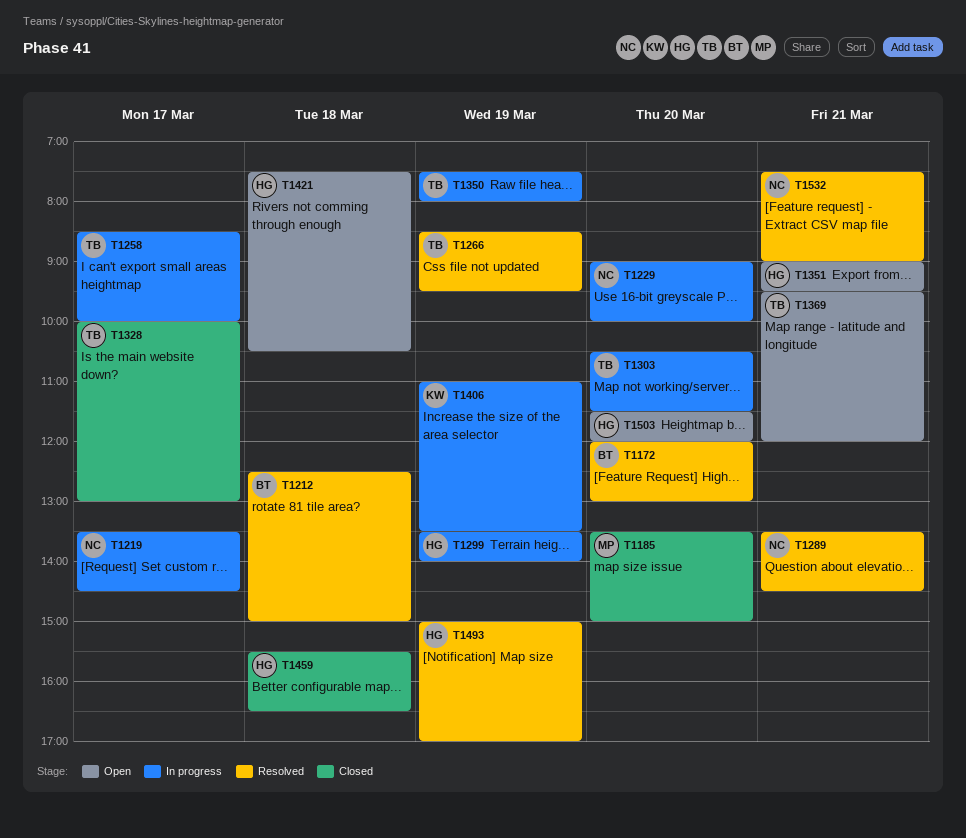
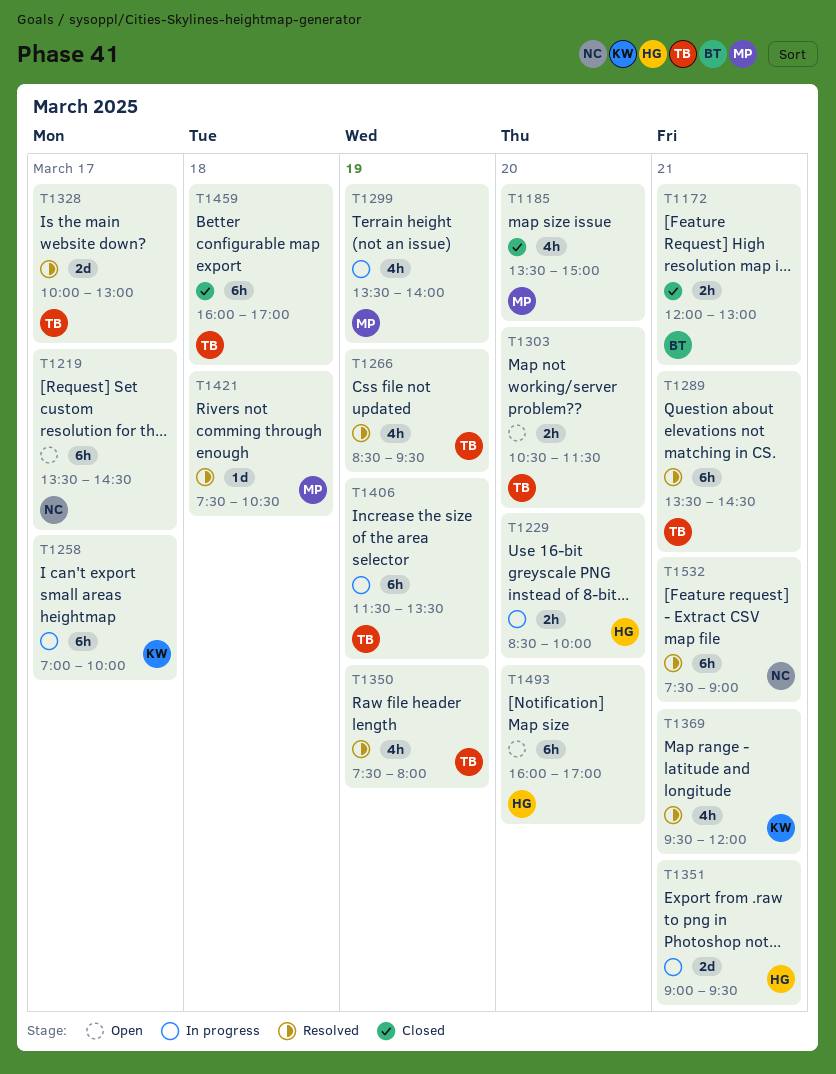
T1172, status: Resolved -> Closed
T1172, day: Mar 20 -> Mar 21
T1212: present -> none
T1219, status: In progress -> Open
T1229, owner: NC -> HG
T1229, begins: 09:00 -> 08:30
T1258, owner: TB -> KW
T1258, begins: 08:30 -> 07:00
T1289, owner: NC -> TB
T1299, owner: HG -> MP
T1303, status: In progress -> Open
T1328, status: Closed -> Resolved
T1350, status: In progress -> Resolved
T1351, status: Open -> In progress
T1369, status: Open -> Resolved
T1369, owner: TB -> KW
T1406, owner: KW -> TB
T1406, begins: 11:00 -> 11:30
T1421, status: Open -> Resolved
T1421, owner: HG -> MP
T1459, owner: HG -> TB
T1459, begins: 15:30 -> 16:00
T1459, ends: 16:30 -> 17:00
T1493, status: Resolved -> Open
T1493, day: Mar 19 -> Mar 20
T1493, begins: 15:00 -> 16:00
T1503: present -> none

